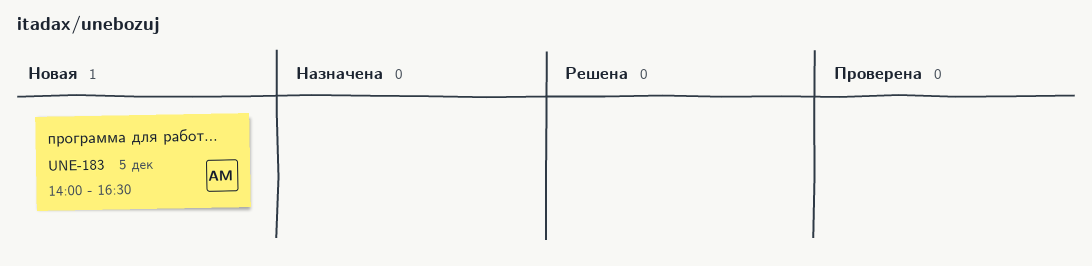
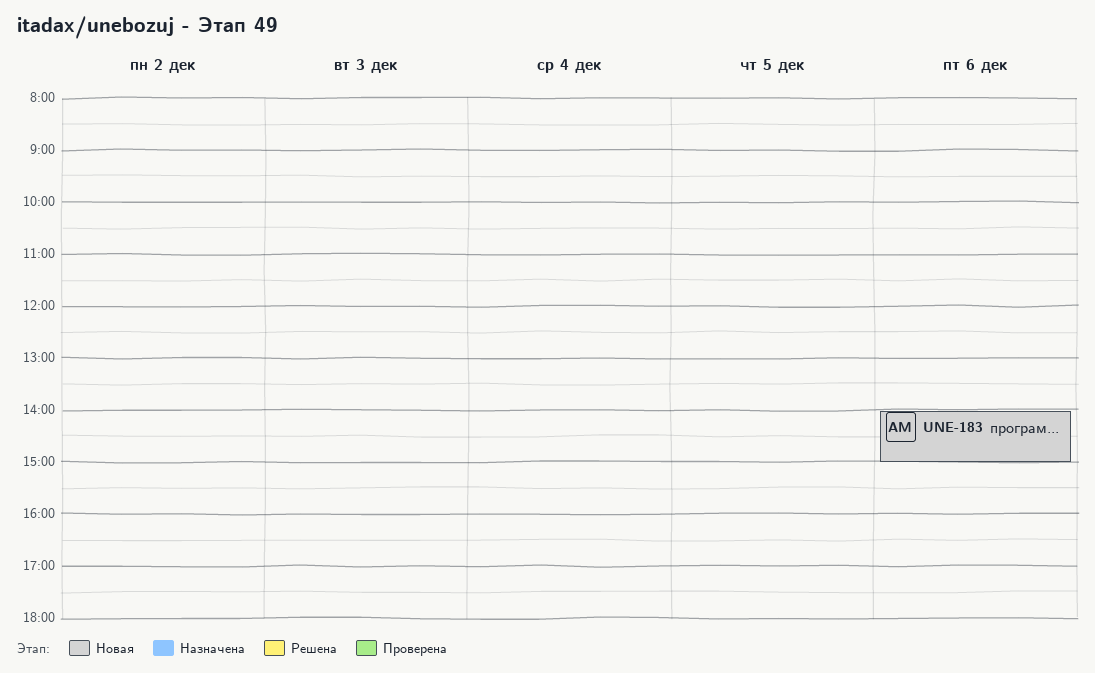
UNE-183, day: Dec 5 -> Dec 6
UNE-183, ends: 16:30 -> 15:00

